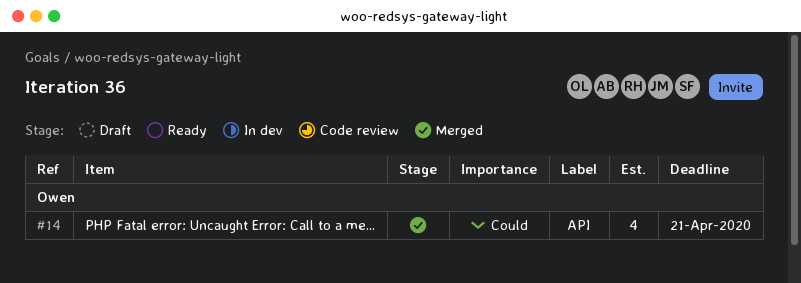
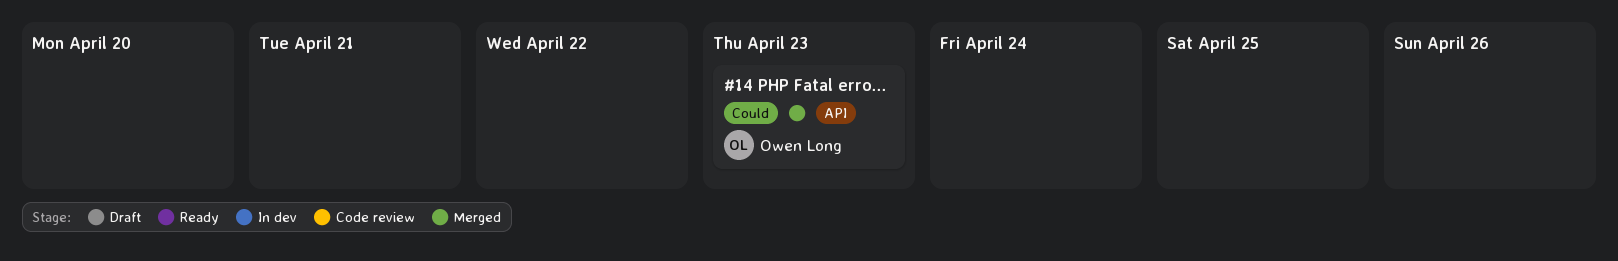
#14, due: Apr 21 -> Apr 23

